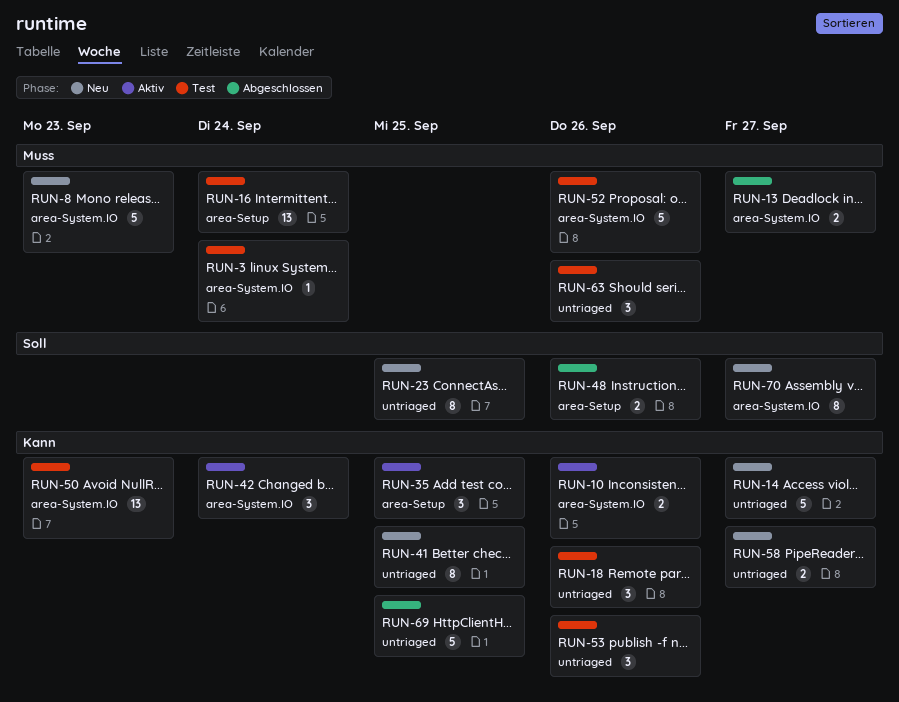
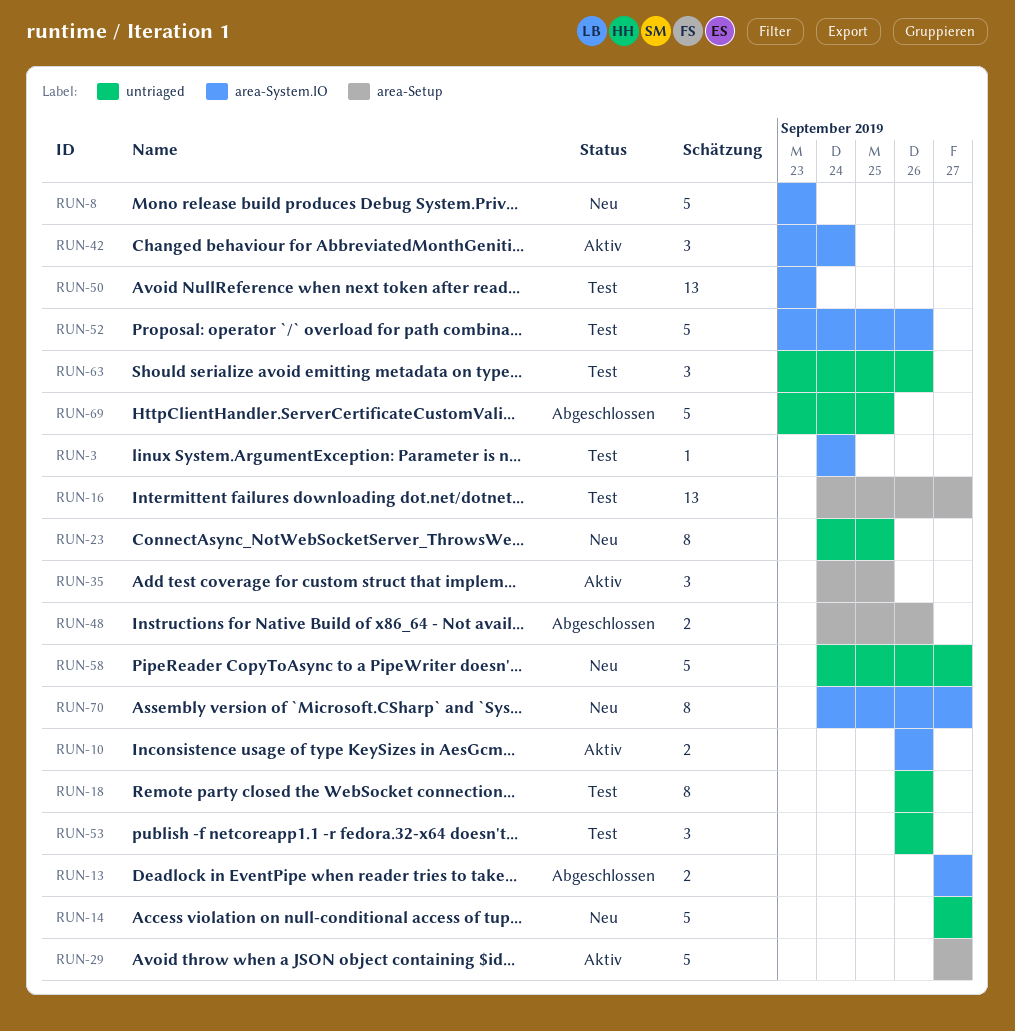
RUN-16, due: Sep 24 -> Sep 27
RUN-18, estimate: 3 -> 8
RUN-29: none -> present
RUN-41: present -> none
RUN-58, estimate: 2 -> 5

